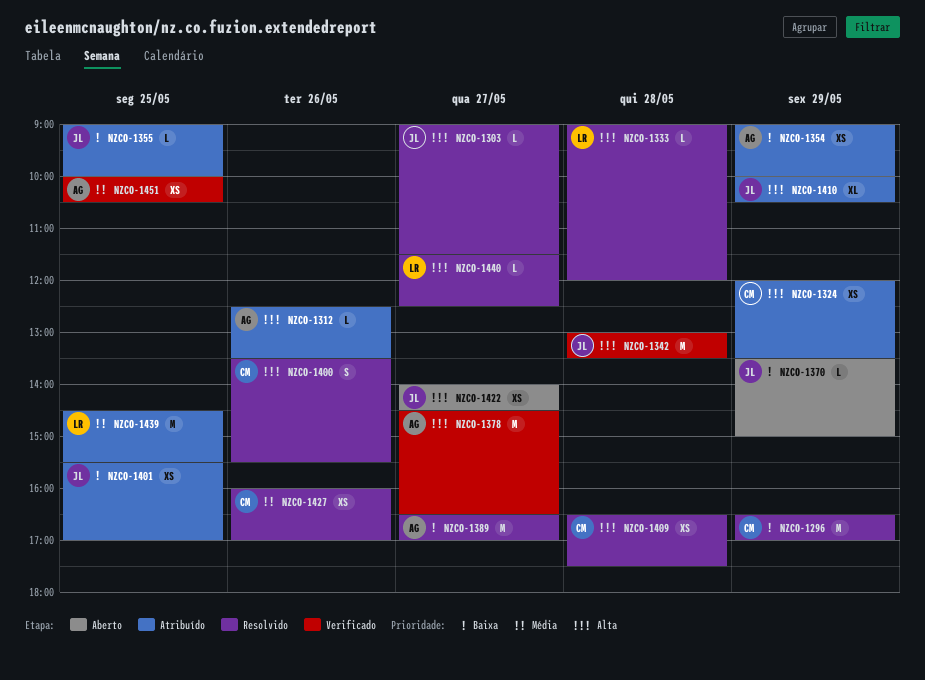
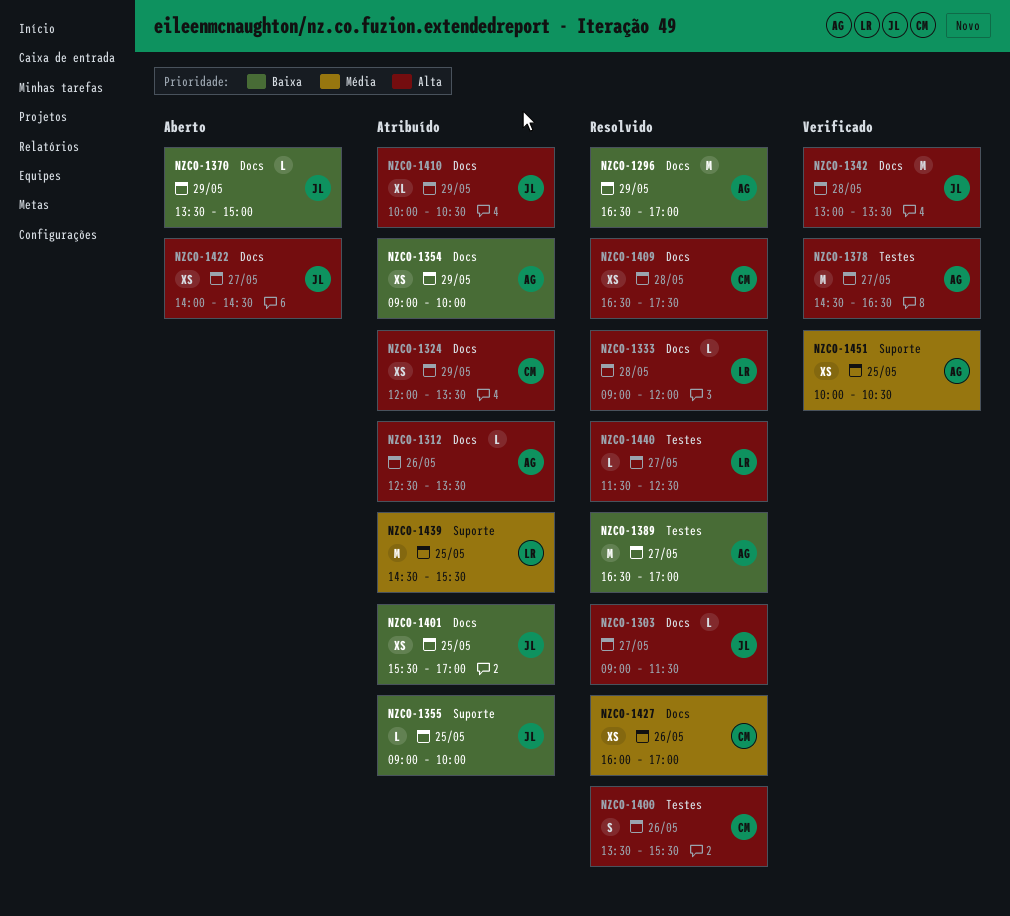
NZCO-1296, owner: CM -> AG

